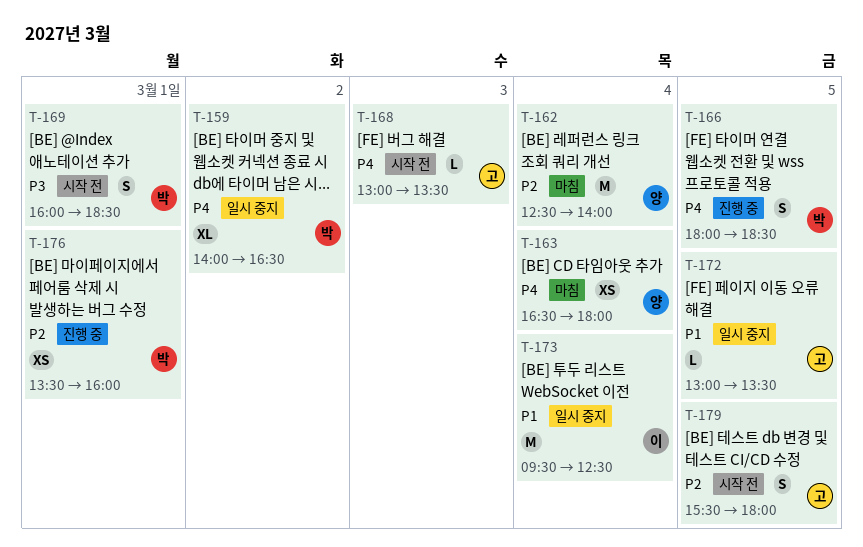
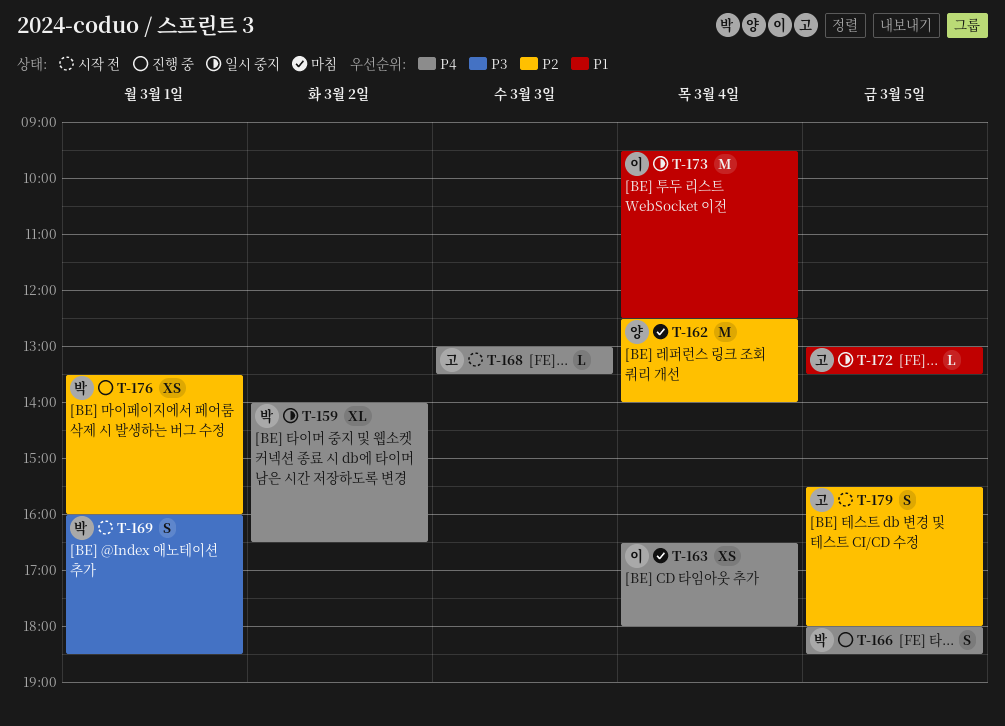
T-163, owner: 양 -> 이

